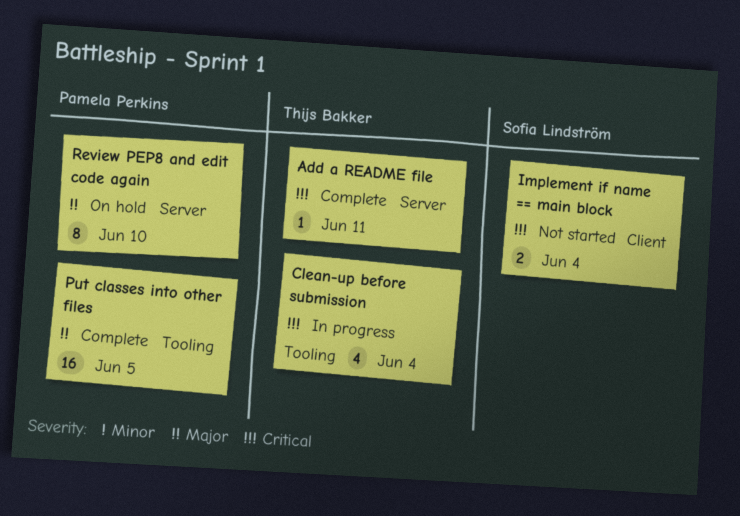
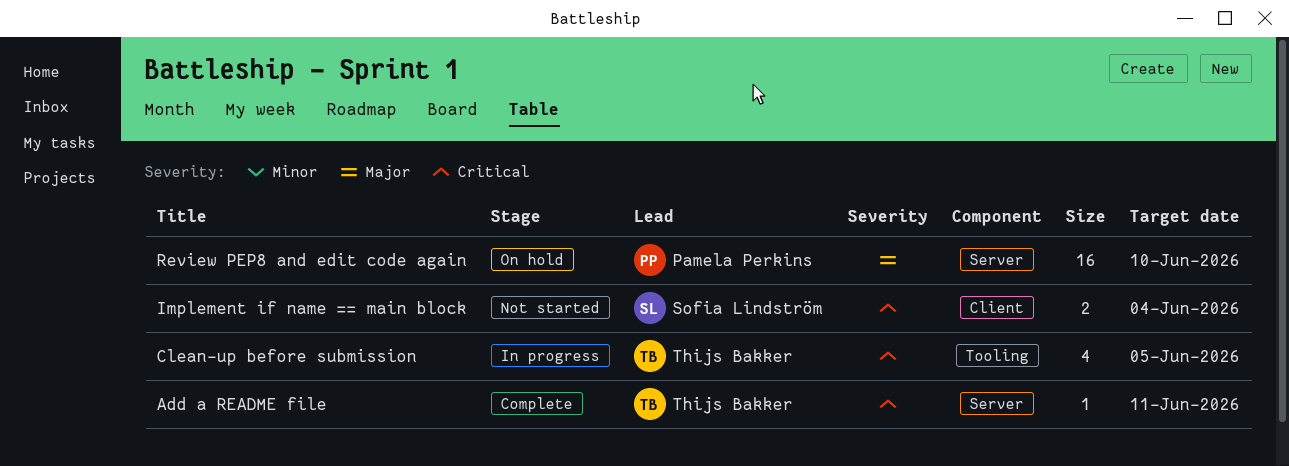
Clean-up before submission, due: Jun 4 -> Jun 5
Put classes into other files: present -> none
Review PEP8 and edit code again, estimate: 8 -> 16

